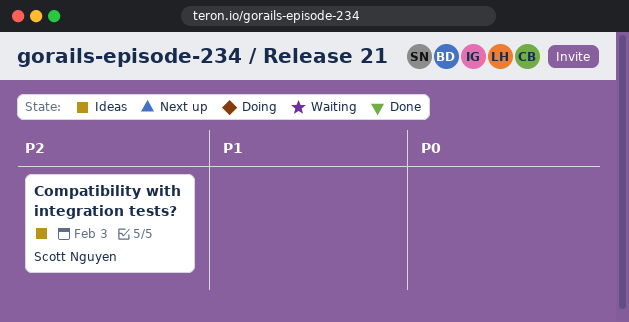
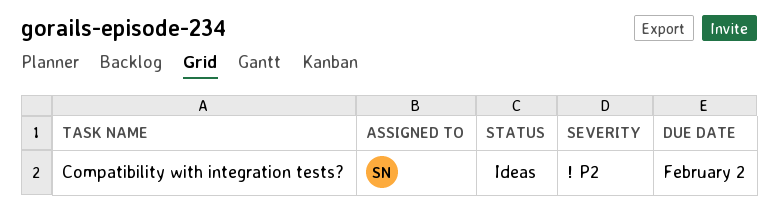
Compatibility with integration tests?, due: Feb 3 -> Feb 2

